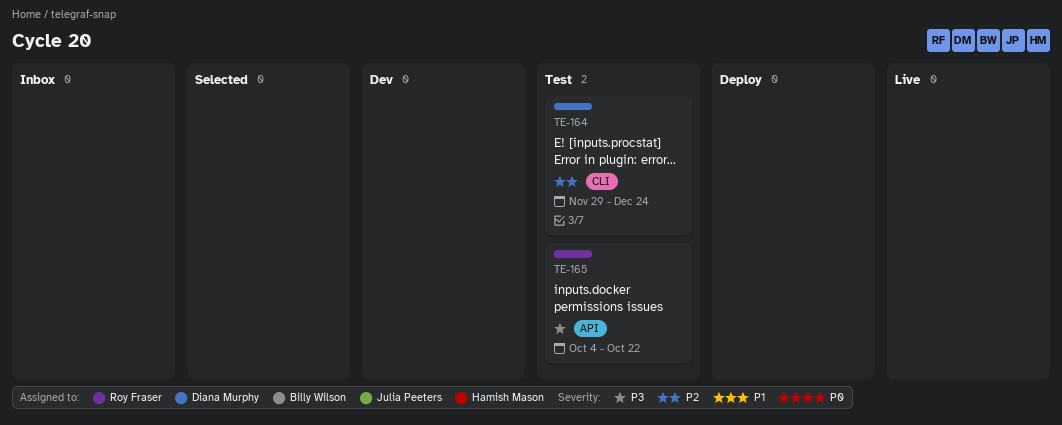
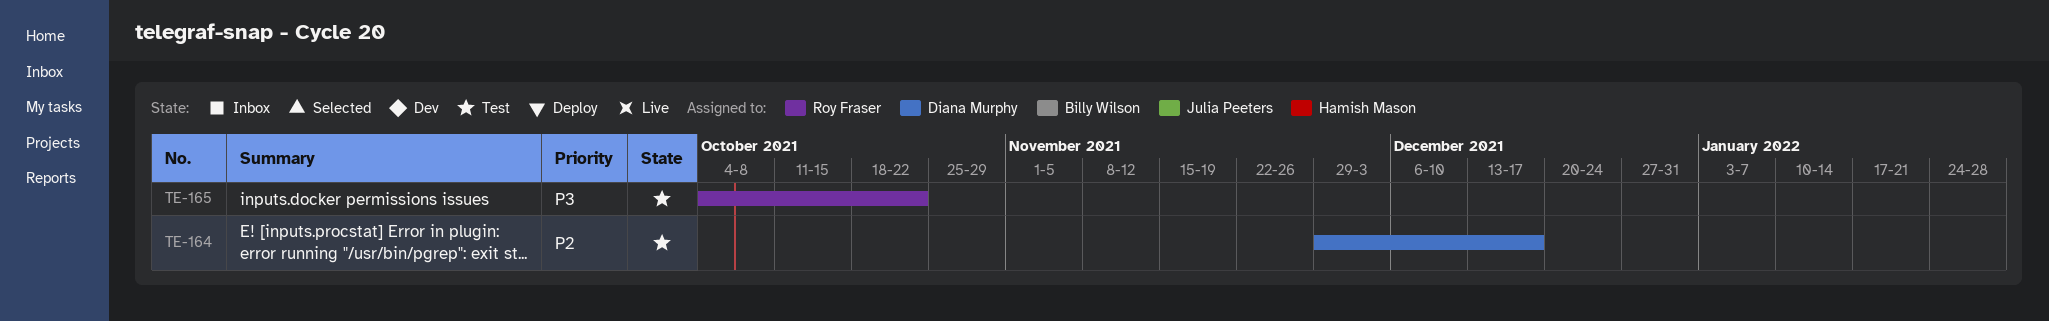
TE-164, due: Dec 24 -> Dec 17

